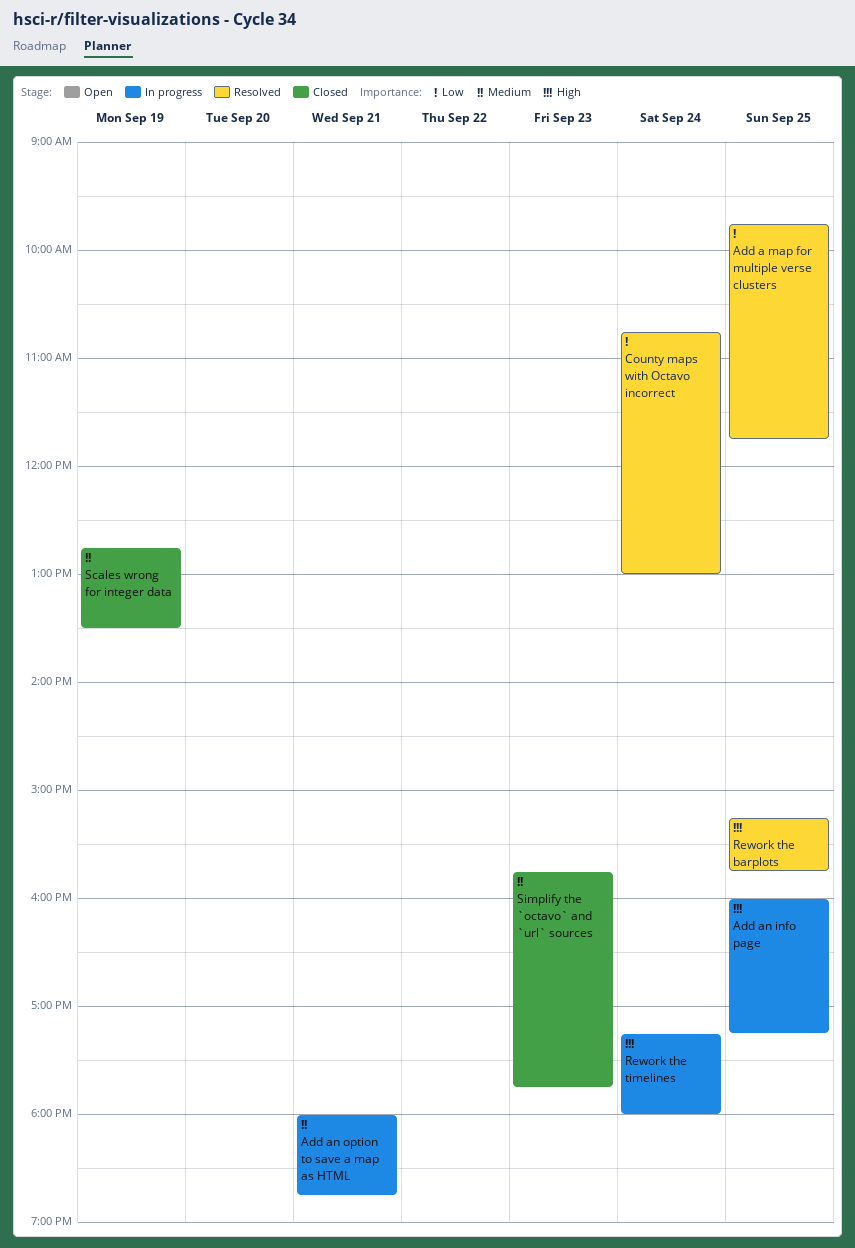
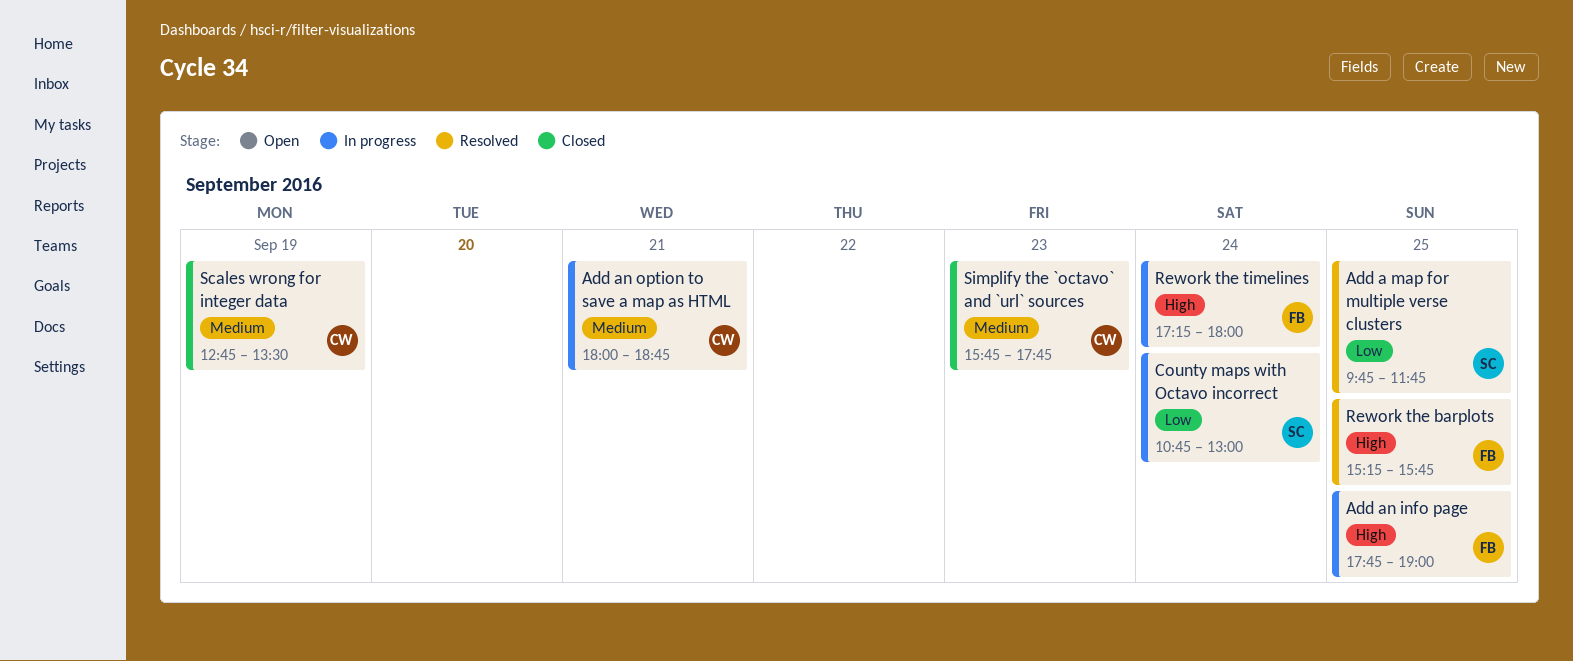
Add an info page, begins: 16:00 -> 17:45
Add an info page, ends: 17:15 -> 19:00
County maps with Octavo incorrect, status: Resolved -> In progress

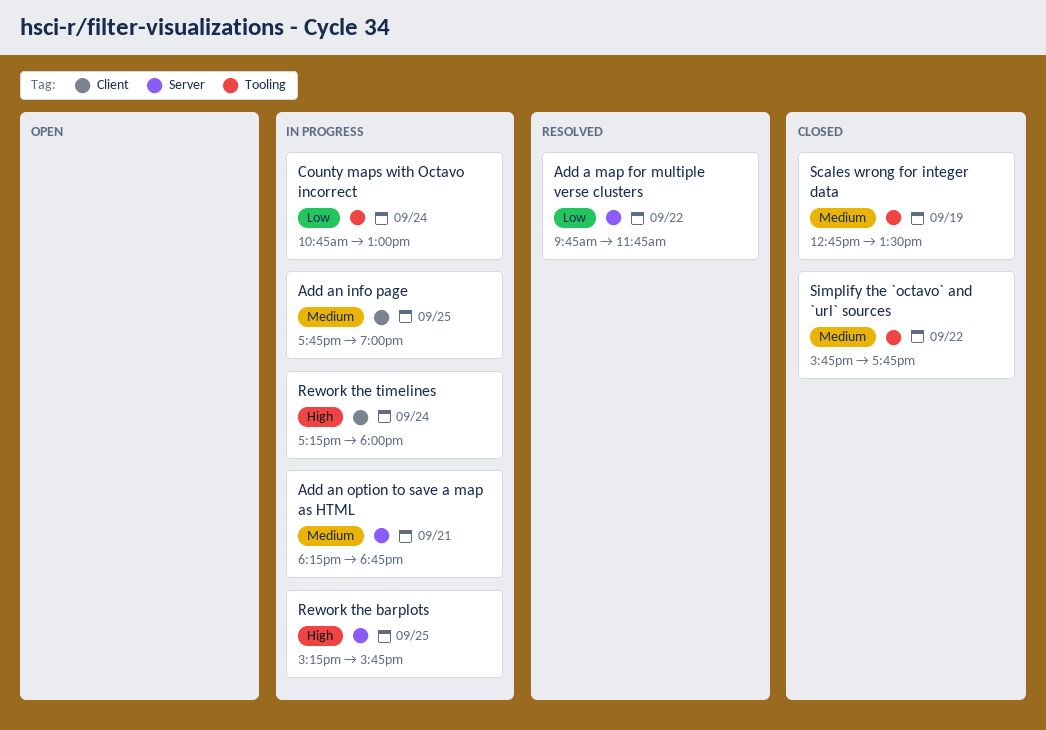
Add a map for multiple verse clusters, day: Sep 25 -> Sep 22
Add an info page, priority: High -> Medium
Add an option to save a map as HTML, begins: 18:00 -> 18:15
Rework the barplots, status: Resolved -> In progress
Simplify the `octavo` and `url` sources, day: Sep 23 -> Sep 22

